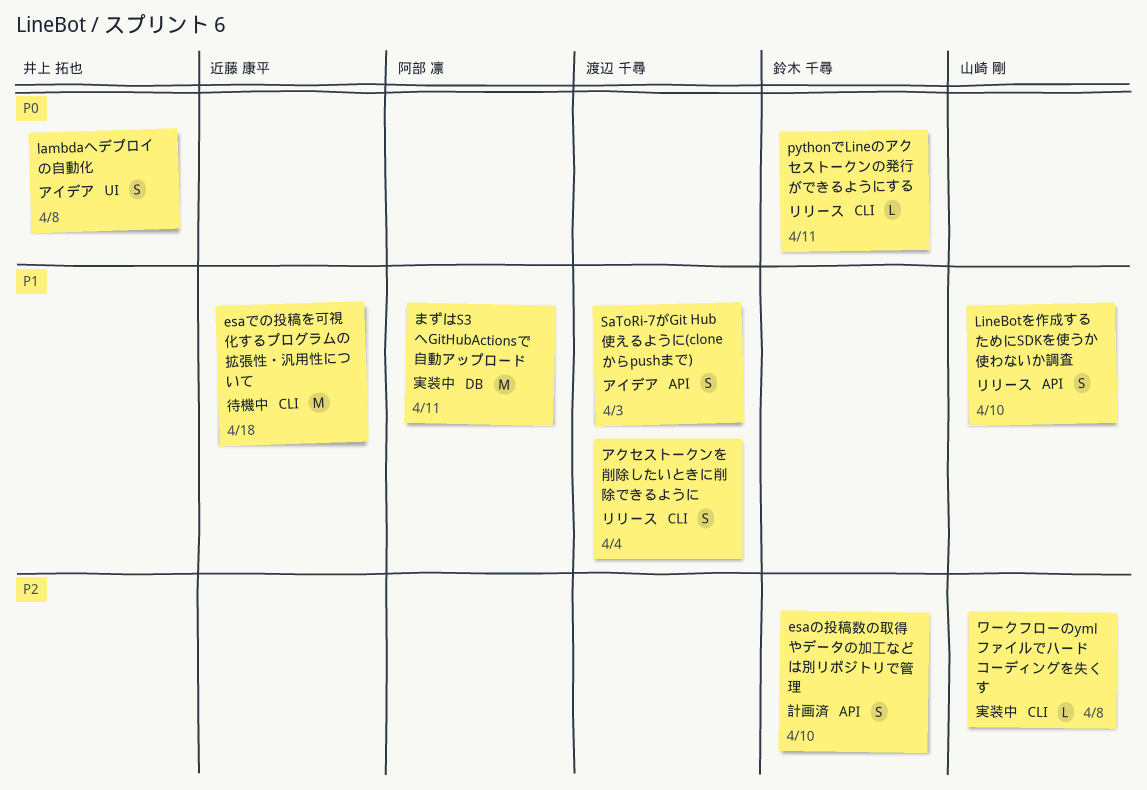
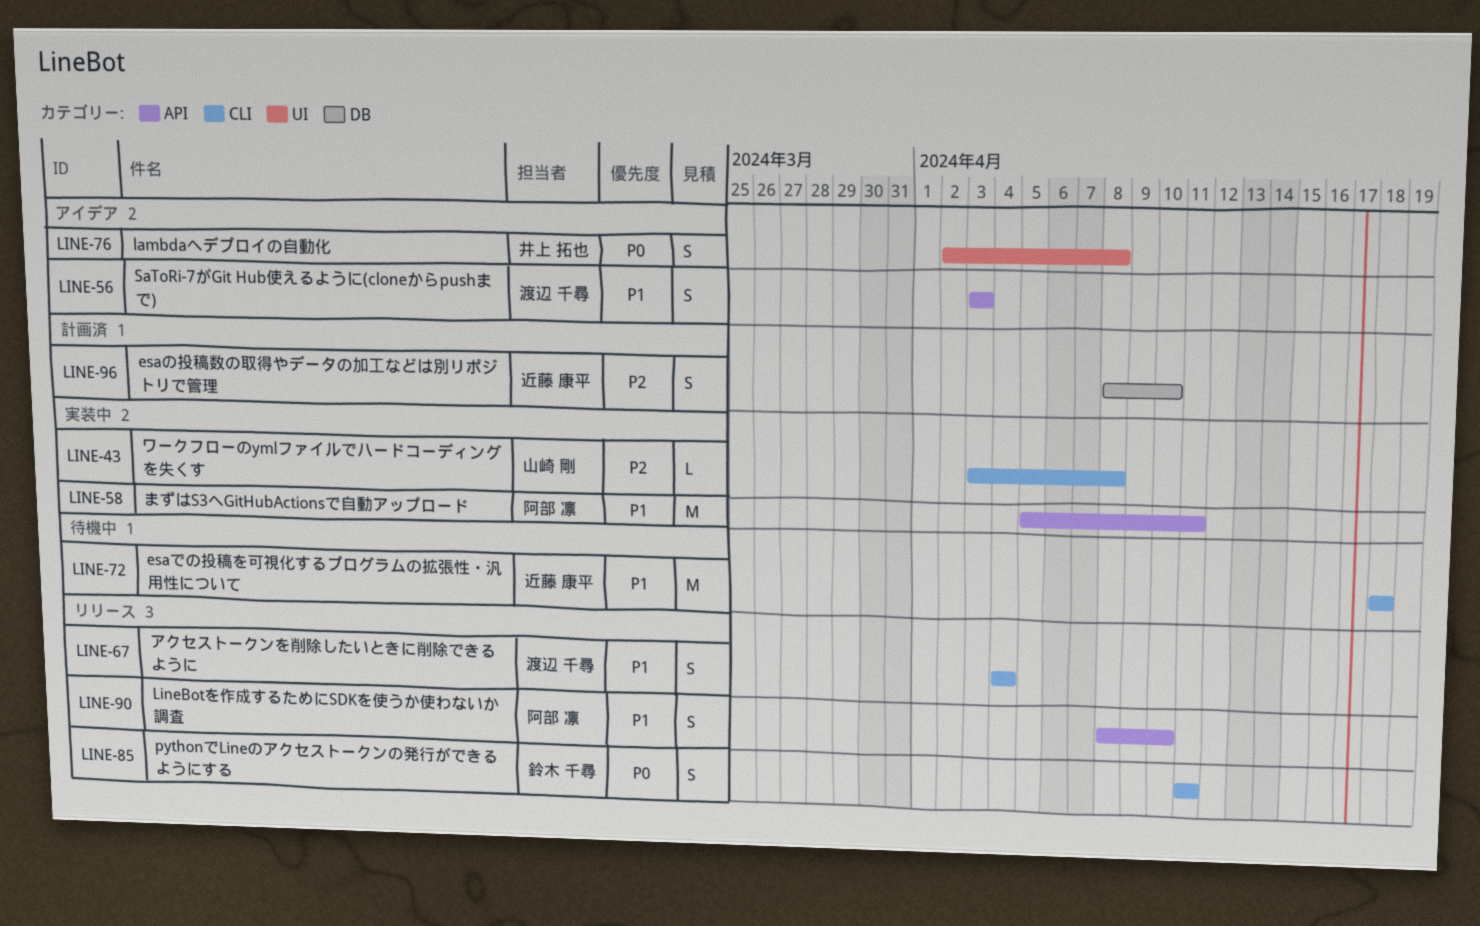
esaの投稿数の取得やデータの加工などは別リポジトリで管理, owner: 鈴木 千尋 -> 近藤 康平
esaの投稿数の取得やデータの加工などは別リポジトリで管理, label: API -> DB
LineBotを作成するためにSDKを使うか使わないか調査, owner: 山崎 剛 -> 阿部 凛
pythonでLineのアクセストークンの発行ができるようにする, estimate: L -> S
まずはS3へGitHubActionsで自動アップロード, label: DB -> API

